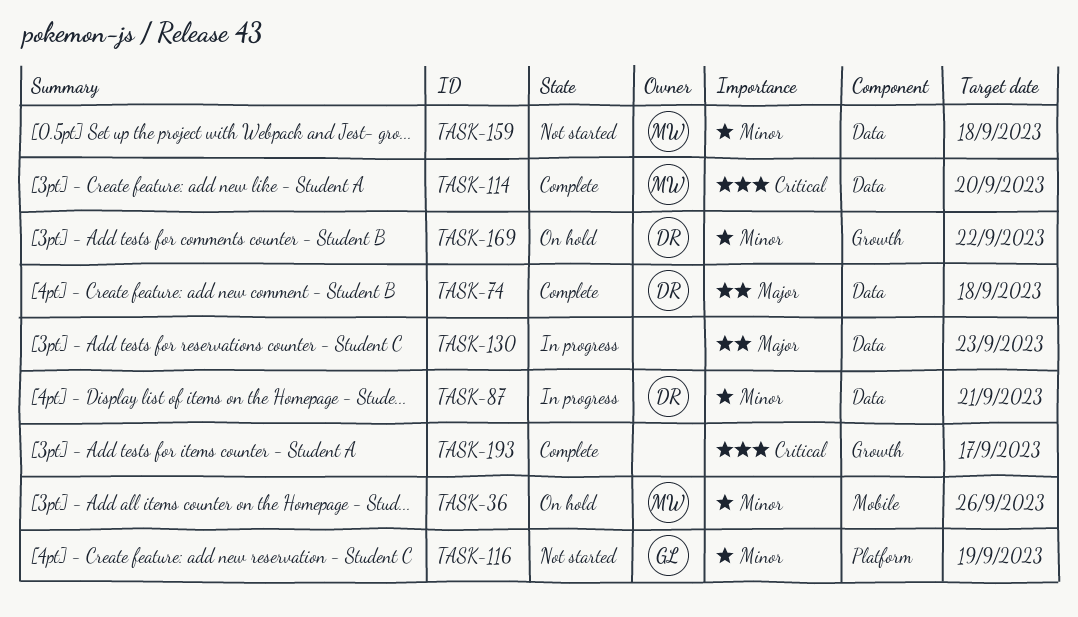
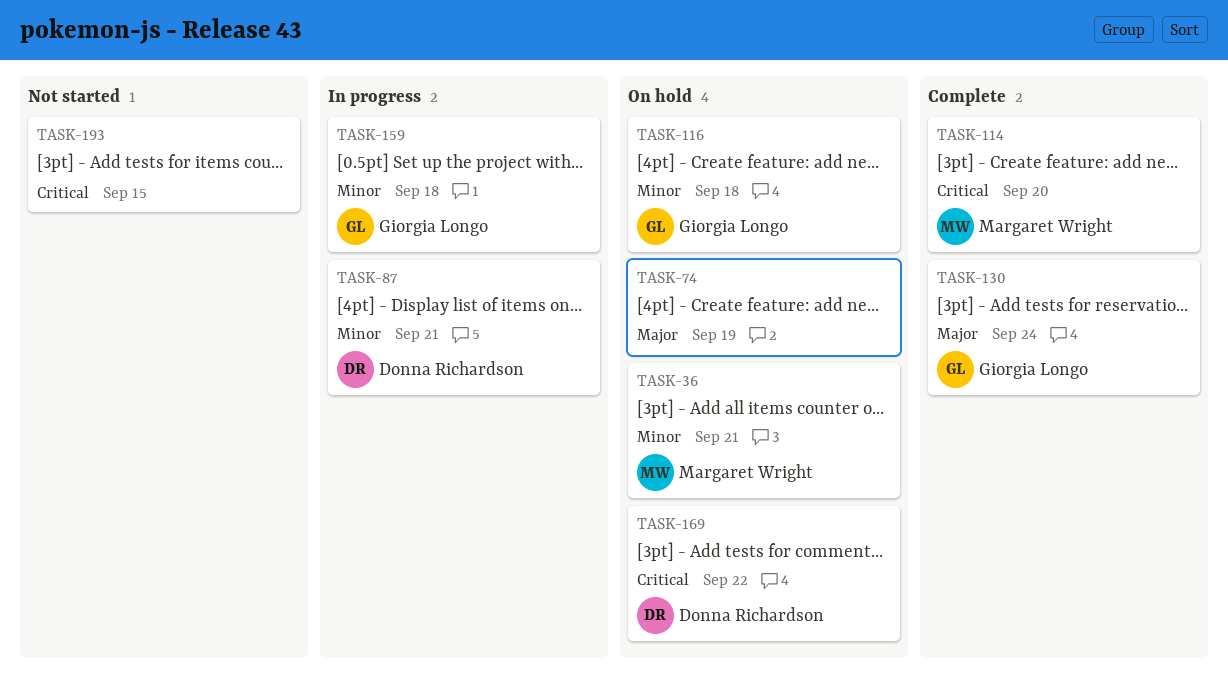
TASK-36, due: Sep 26 -> Sep 21
TASK-74, status: Complete -> On hold
TASK-74, owner: Donna Richardson -> none
TASK-74, due: Sep 18 -> Sep 19
TASK-116, status: Not started -> On hold
TASK-116, due: Sep 19 -> Sep 18
TASK-130, status: In progress -> Complete
TASK-130, owner: none -> Giorgia Longo
TASK-130, due: Sep 23 -> Sep 24
TASK-159, status: Not started -> In progress
TASK-159, owner: Margaret Wright -> Giorgia Longo
TASK-169, priority: Minor -> Critical
TASK-193, status: Complete -> Not started
TASK-193, due: Sep 17 -> Sep 15

